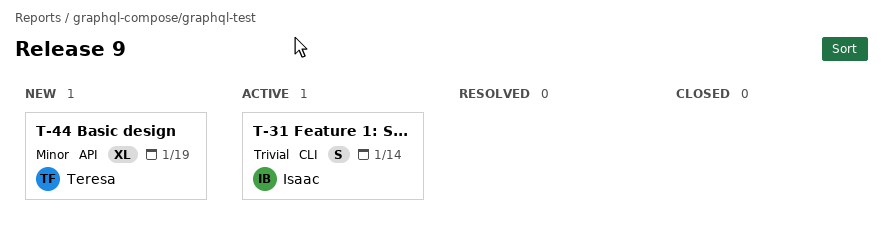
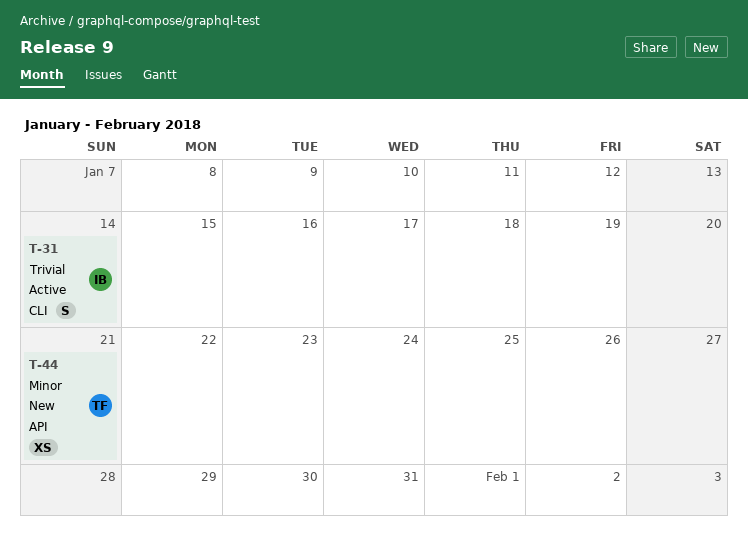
T-44, estimate: XL -> XS
T-44, due: Jan 19 -> Jan 21

